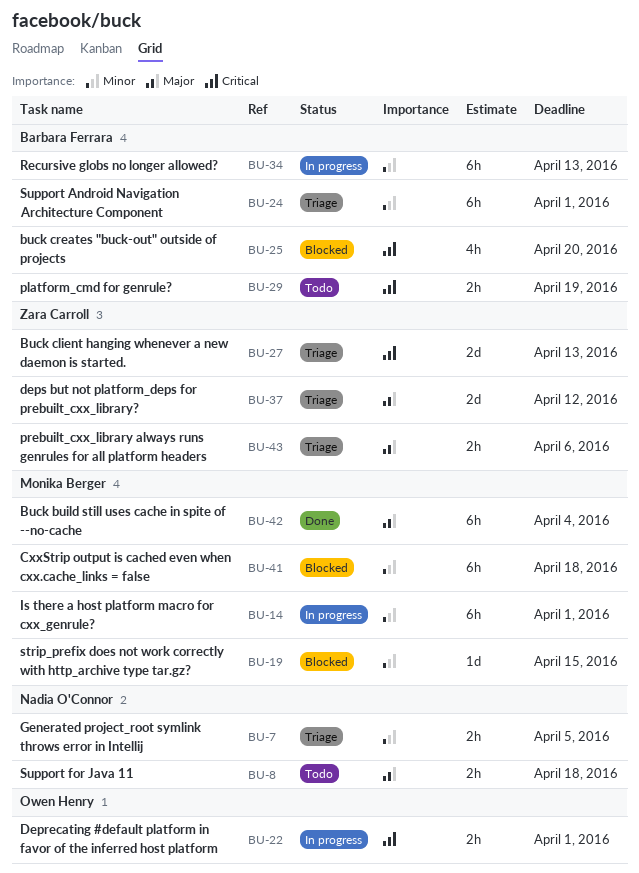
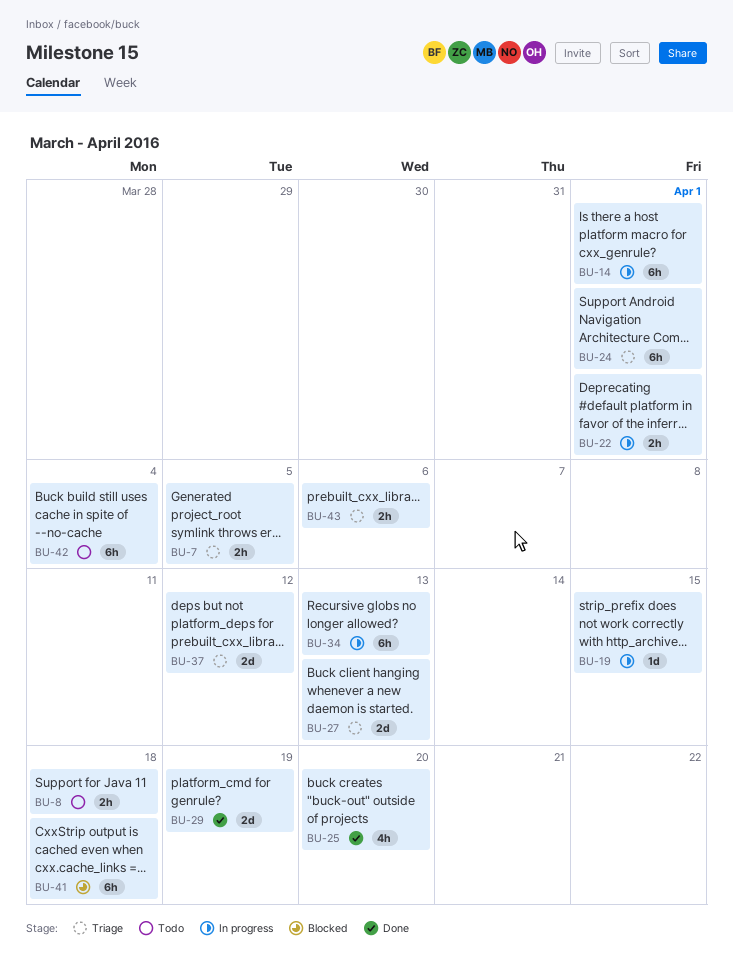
BU-19, status: Blocked -> In progress
BU-25, status: Blocked -> Done
BU-29, status: Todo -> Done
BU-29, estimate: 2h -> 2d
BU-42, status: Done -> Todo

